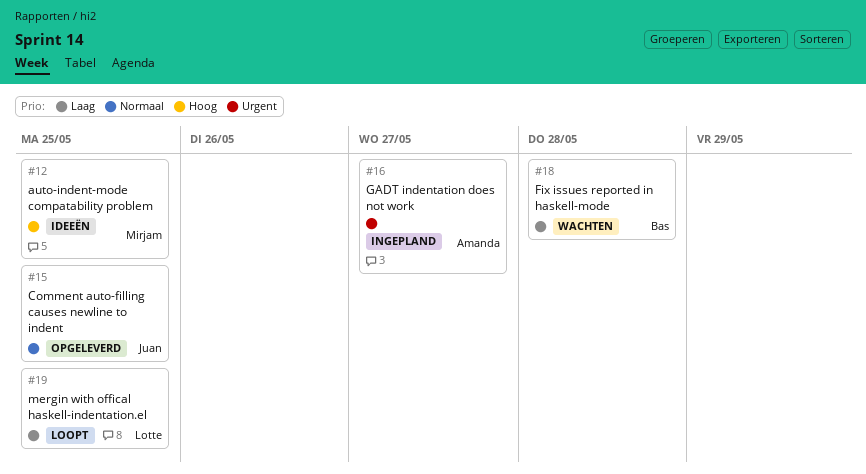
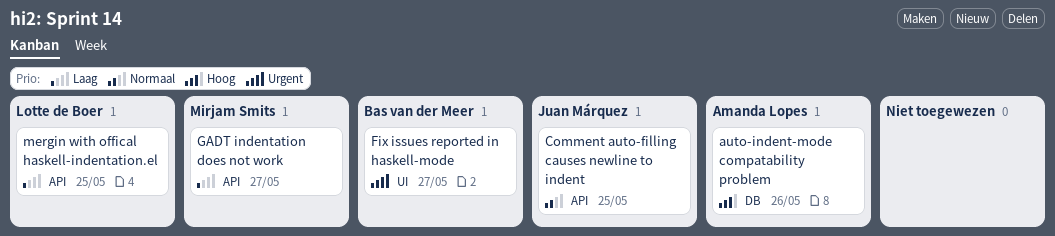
auto-indent-mode compatability problem, owner: Mirjam Smits -> Amanda Lopes
auto-indent-mode compatability problem, due: May 25 -> May 26
Fix issues reported in haskell-mode, priority: Laag -> Urgent
Fix issues reported in haskell-mode, due: May 28 -> May 27
GADT indentation does not work, owner: Amanda Lopes -> Mirjam Smits
GADT indentation does not work, priority: Urgent -> Laag

